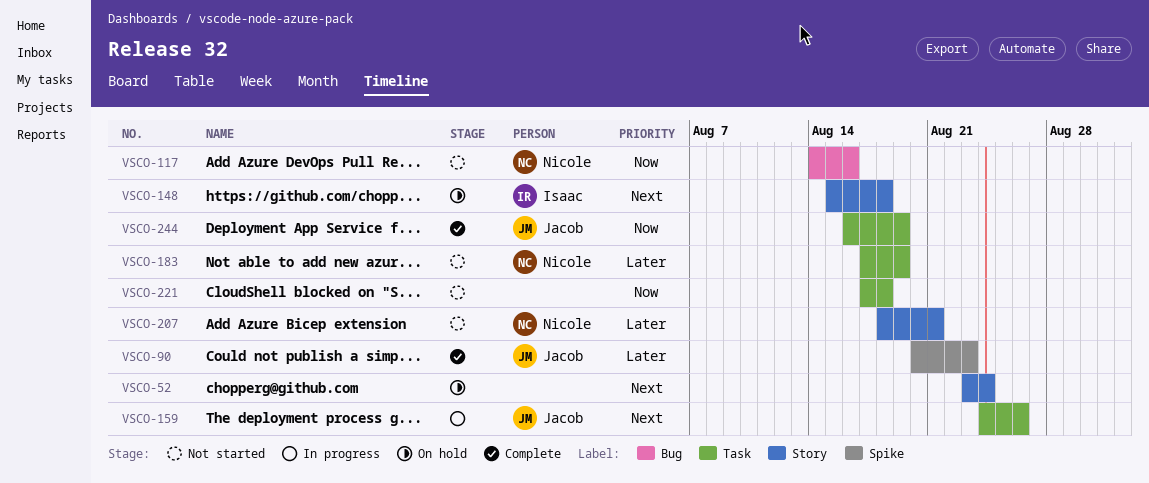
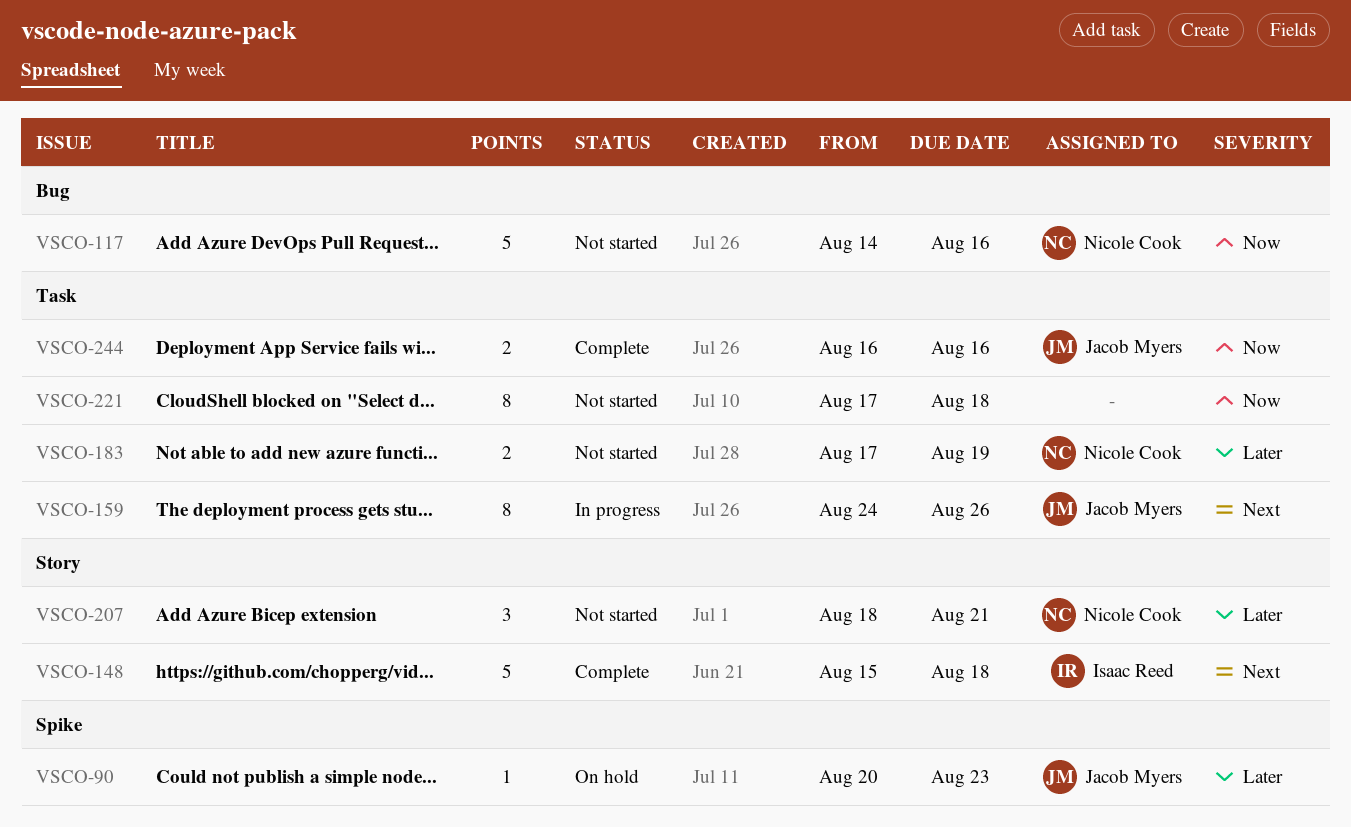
VSCO-52: present -> none
VSCO-90, status: Complete -> On hold
VSCO-148, status: On hold -> Complete
VSCO-244, due: Aug 19 -> Aug 16

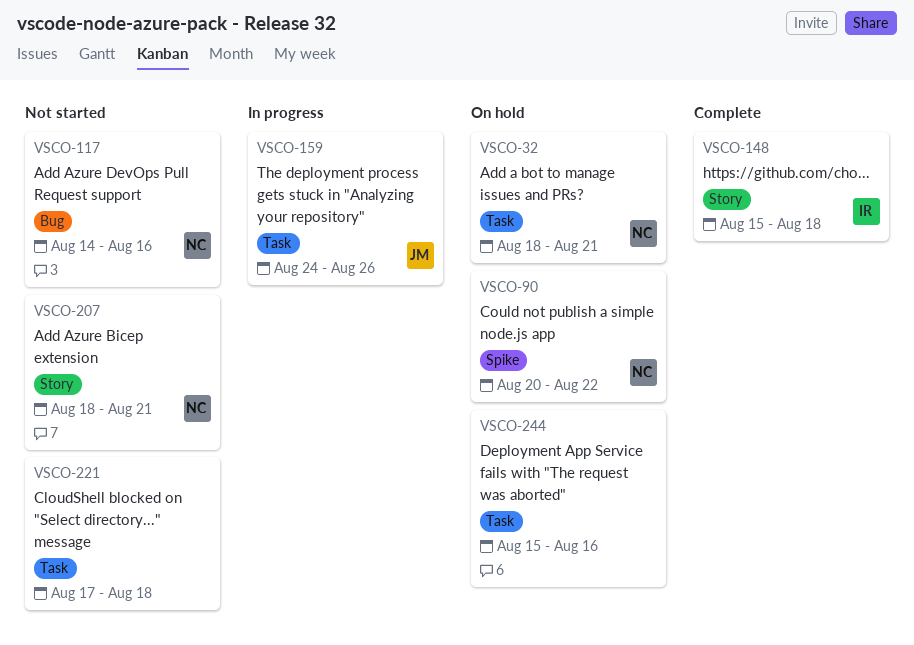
VSCO-32: none -> present
VSCO-90, owner: Jacob Myers -> Nicole Cook
VSCO-90, due: Aug 23 -> Aug 22
VSCO-183: present -> none
VSCO-244, status: Complete -> On hold
VSCO-244, owner: Jacob Myers -> none
VSCO-244, start: Aug 16 -> Aug 15

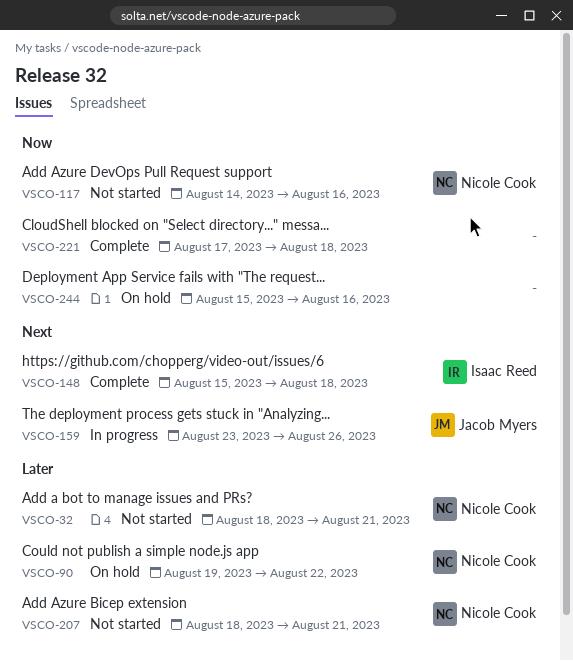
VSCO-32, status: On hold -> Not started
VSCO-90, start: Aug 20 -> Aug 19
VSCO-159, start: Aug 24 -> Aug 23
VSCO-221, status: Not started -> Complete

